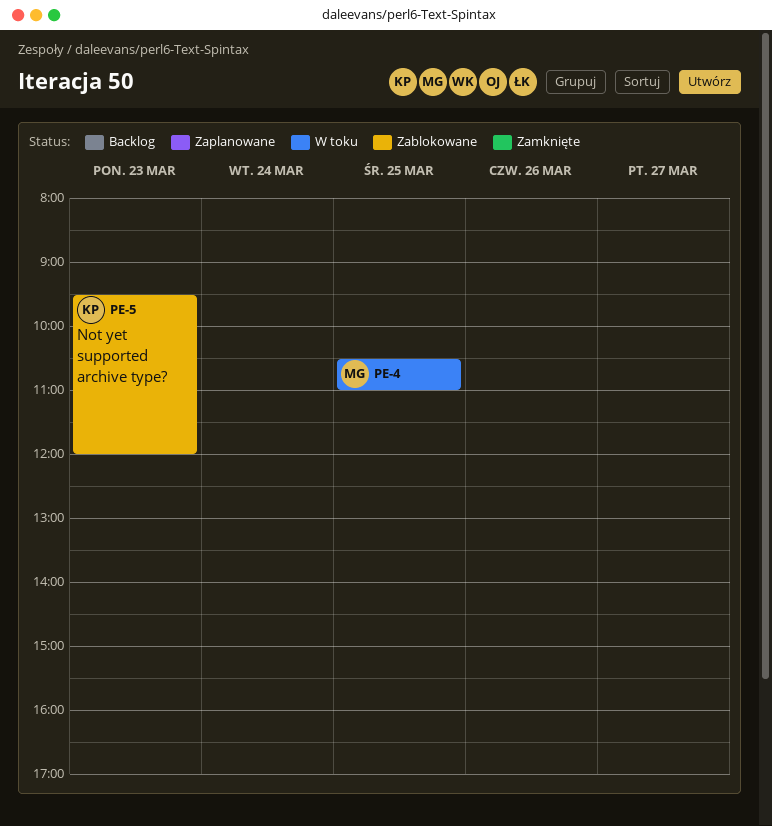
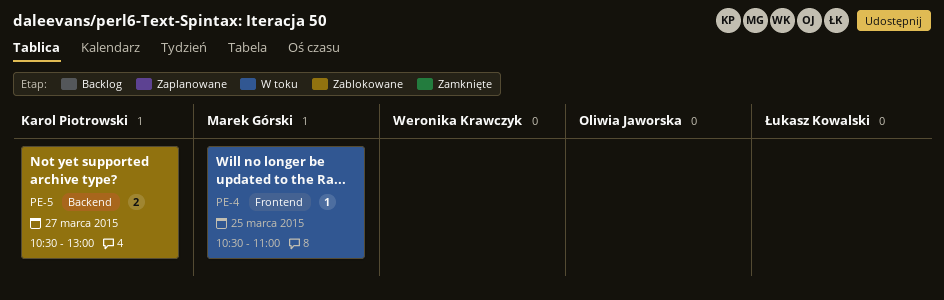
PE-5, day: Mar 23 -> Mar 27
PE-5, begins: 09:30 -> 10:30
PE-5, ends: 12:00 -> 13:00

